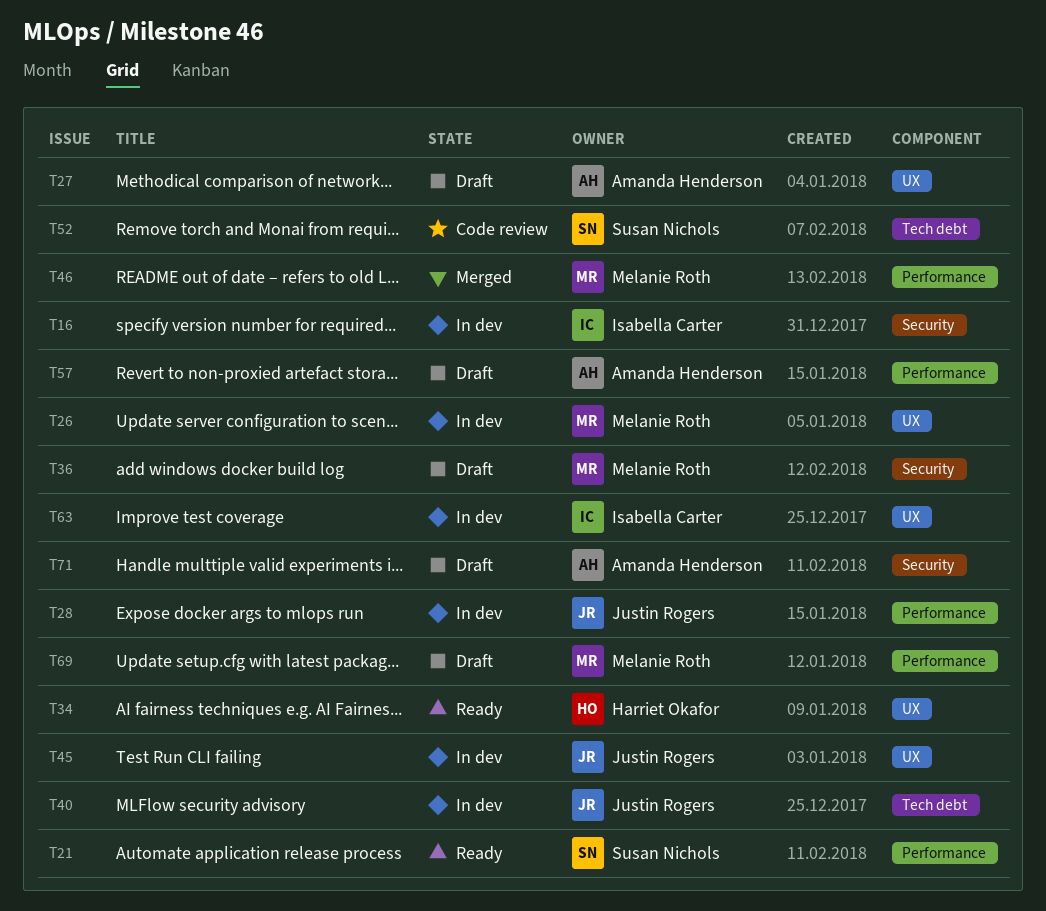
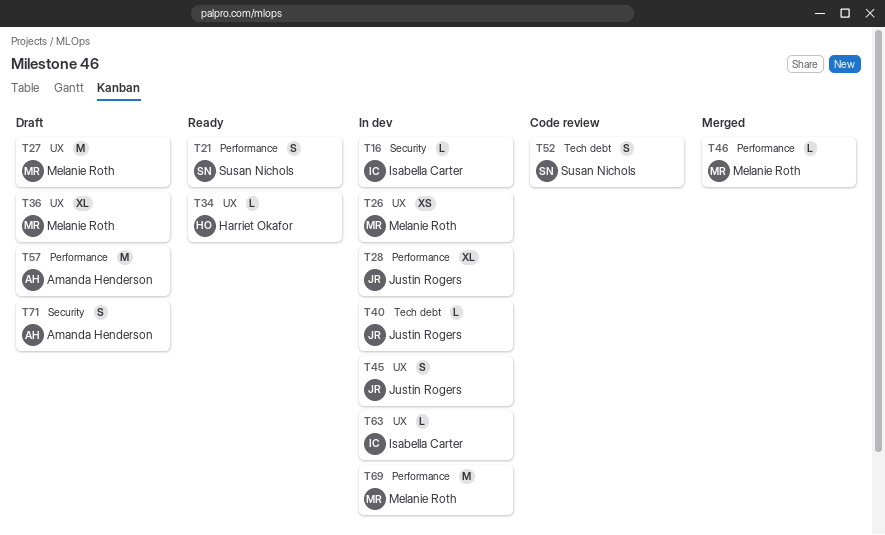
T27, owner: Amanda Henderson -> Melanie Roth
T36, label: Security -> UX
T69, status: Draft -> In dev

